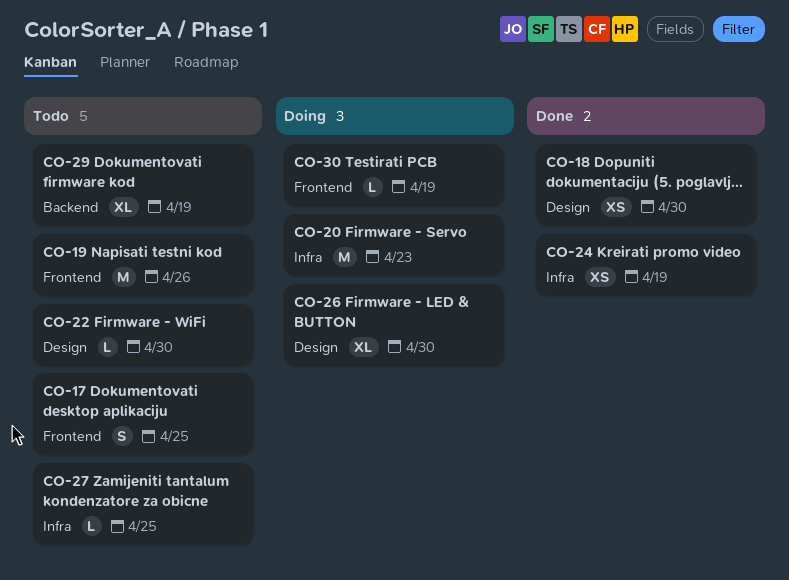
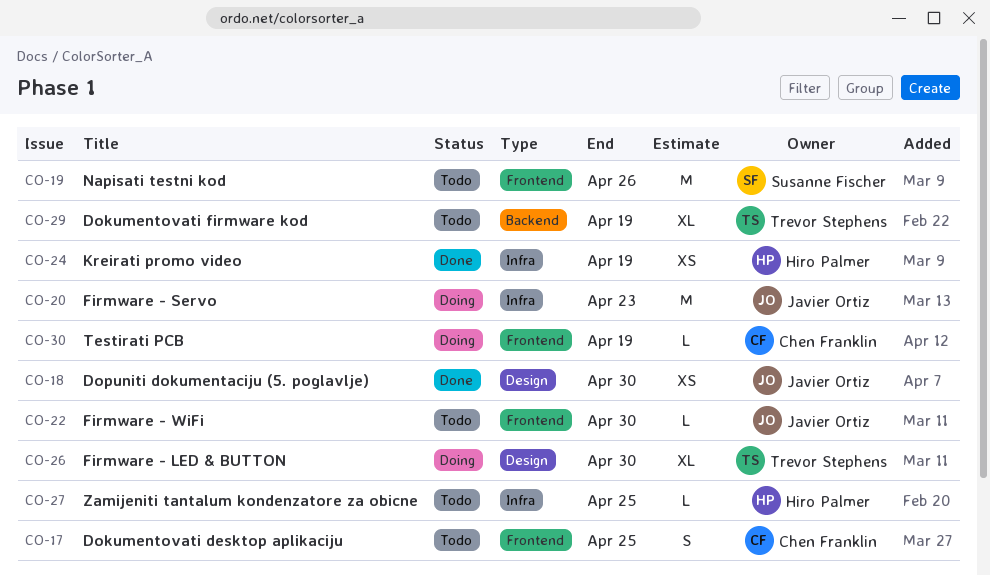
CO-22, label: Design -> Frontend

